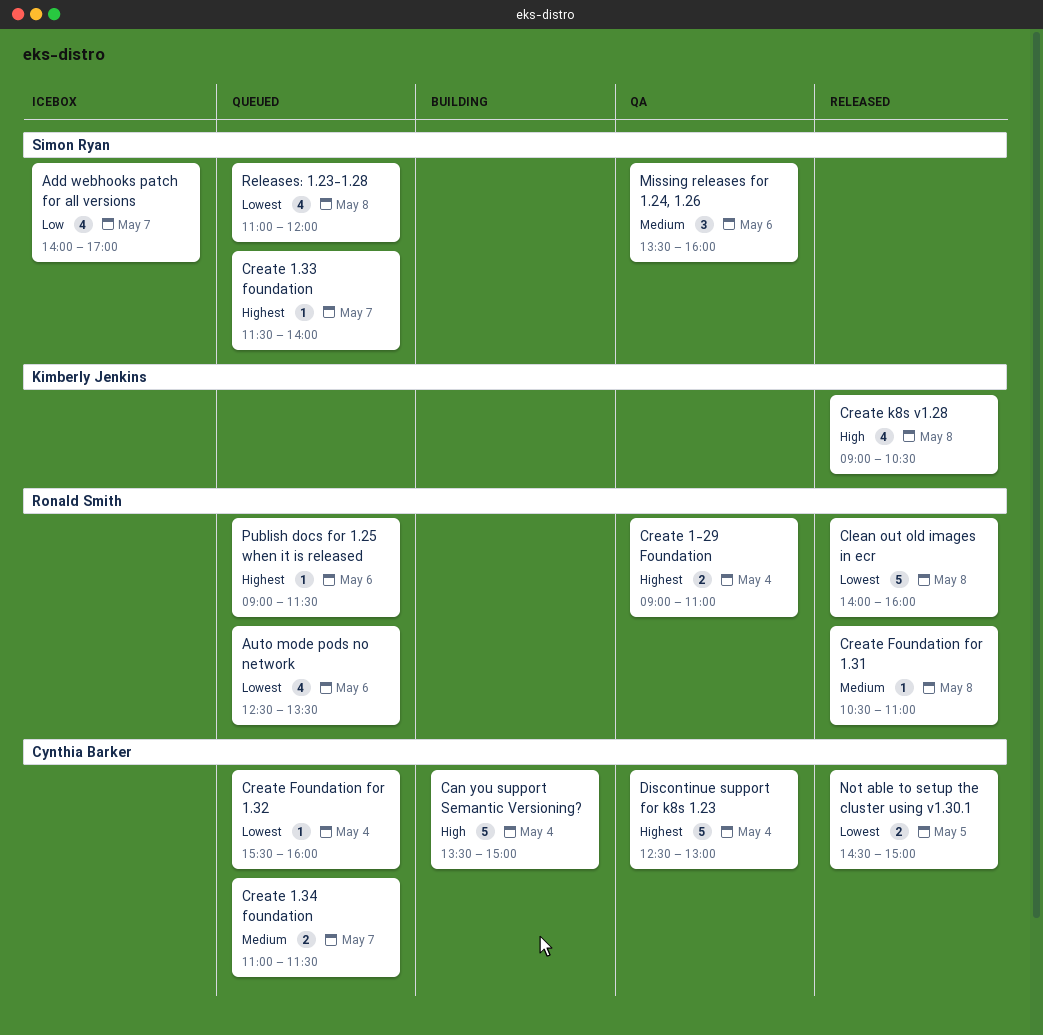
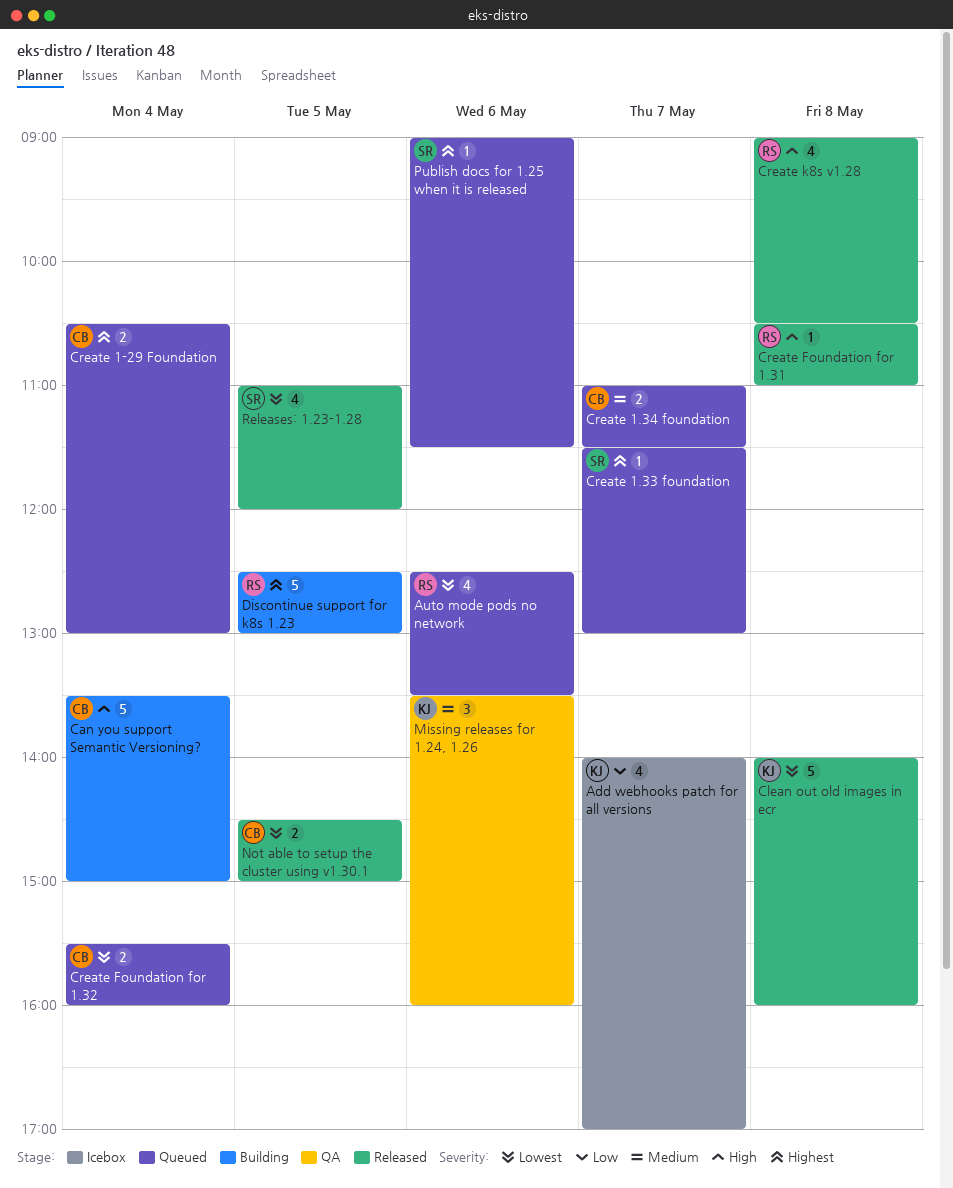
Add webhooks patch for all versions, owner: Simon Ryan -> Kimberly Jenkins
Clean out old images in ecr, owner: Ronald Smith -> Kimberly Jenkins
Create 1-29 Foundation, status: QA -> Queued
Create 1-29 Foundation, owner: Ronald Smith -> Cynthia Barker
Create 1-29 Foundation, begins: 09:00 -> 10:30
Create 1-29 Foundation, ends: 11:00 -> 13:00
Create 1.33 foundation, ends: 14:00 -> 13:00
Create Foundation for 1.31, priority: Medium -> High
Create Foundation for 1.32, estimate: 1 -> 2
Create k8s v1.28, owner: Kimberly Jenkins -> Ronald Smith
Discontinue support for k8s 1.23, status: QA -> Building
Discontinue support for k8s 1.23, owner: Cynthia Barker -> Ronald Smith
Discontinue support for k8s 1.23, day: May 4 -> May 5
Missing releases for 1.24, 1.26, owner: Simon Ryan -> Kimberly Jenkins
Publish docs for 1.25 when it is released, owner: Ronald Smith -> Simon Ryan
Releases: 1.23-1.28, status: Queued -> Released
Releases: 1.23-1.28, day: May 8 -> May 5

